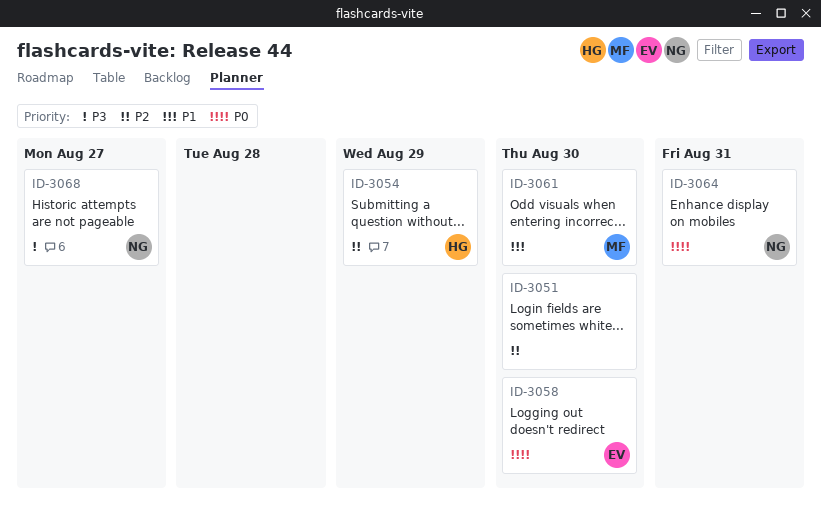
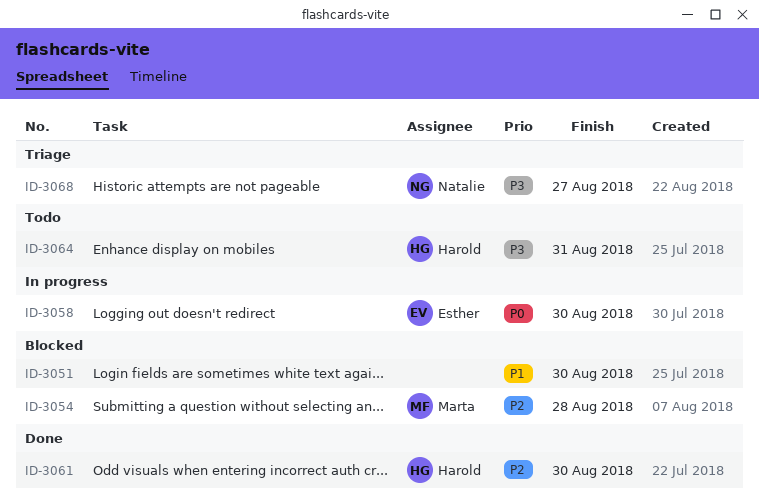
ID-3051, priority: P2 -> P1
ID-3054, owner: Harold -> Marta
ID-3054, due: Aug 29 -> Aug 28
ID-3061, owner: Marta -> Harold
ID-3061, priority: P1 -> P2
ID-3064, owner: Natalie -> Harold
ID-3064, priority: P0 -> P3

